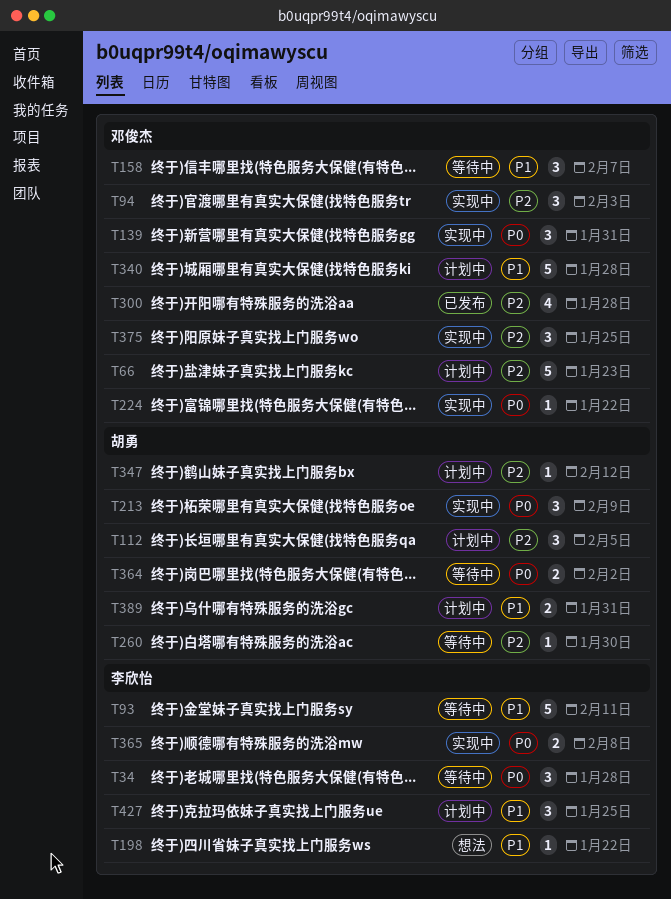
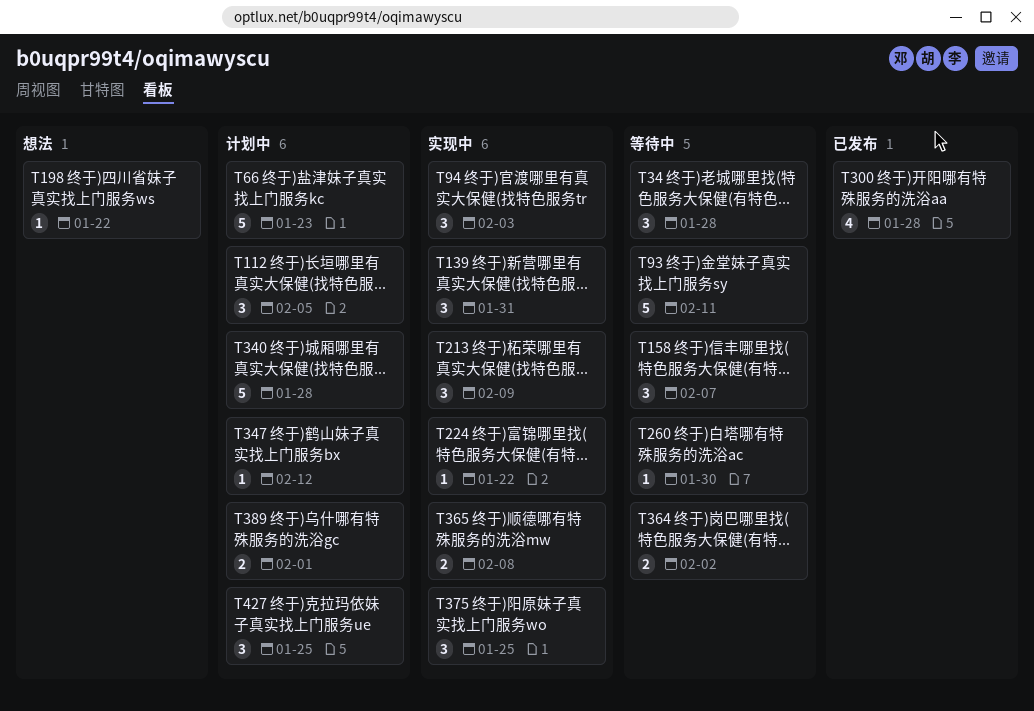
T389, due: Jan 31 -> Feb 1

